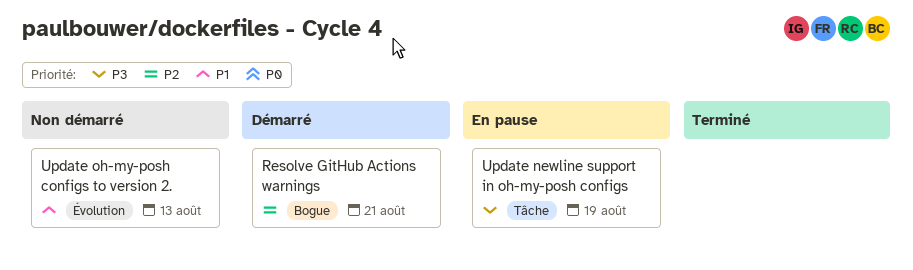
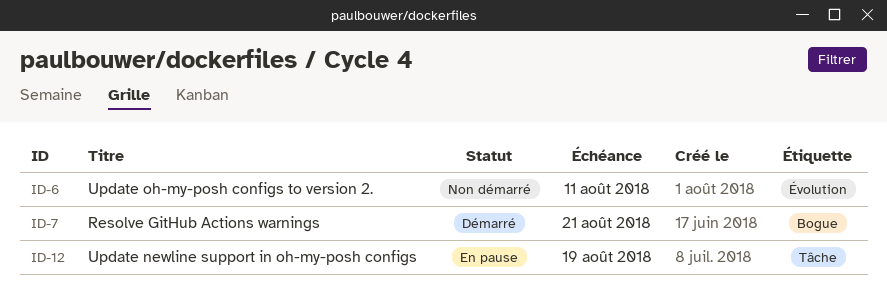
Update oh-my-posh configs to version 2., due: Aug 13 -> Aug 11

